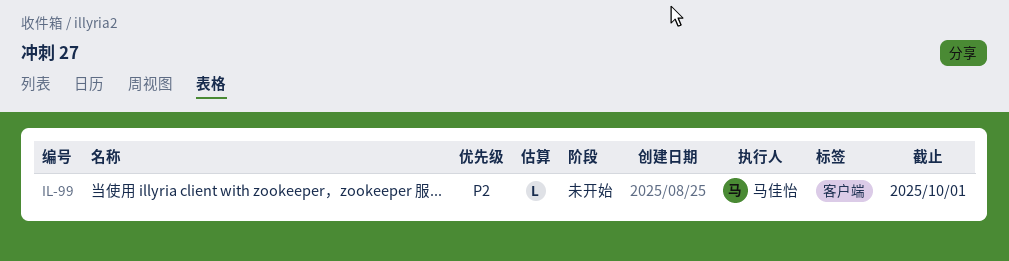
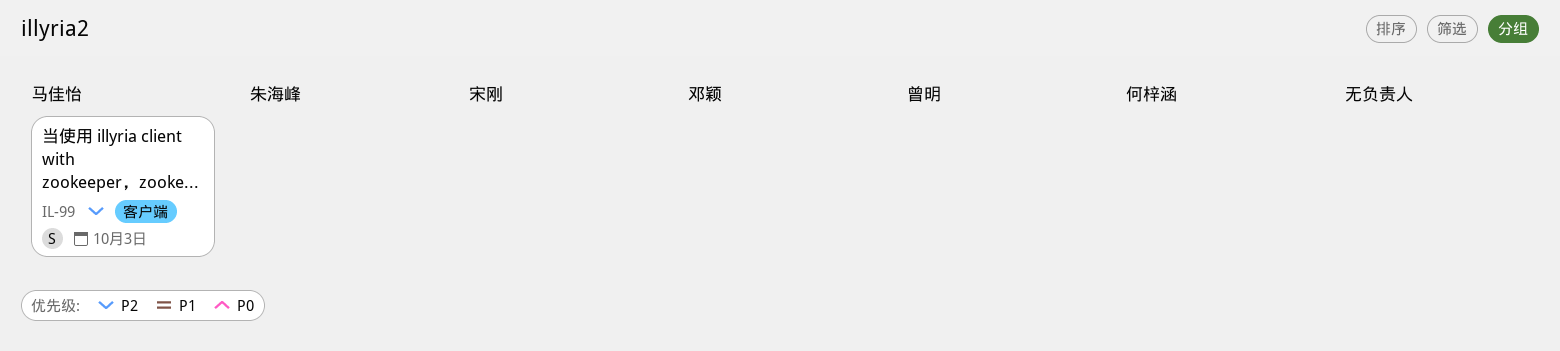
IL-99, estimate: L -> S
IL-99, due: Oct 1 -> Oct 3

